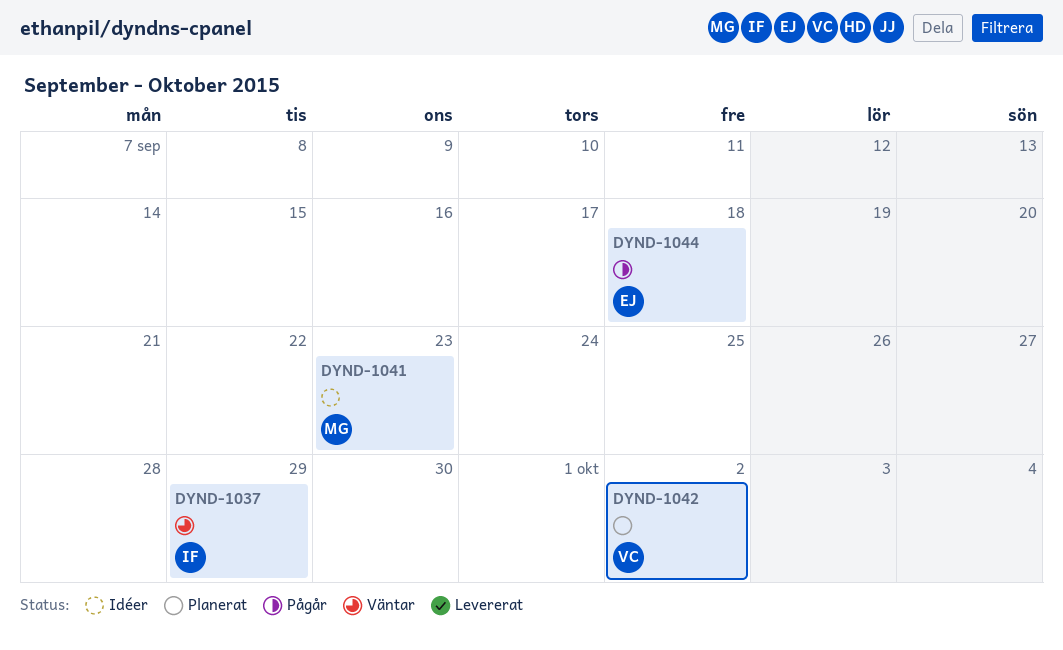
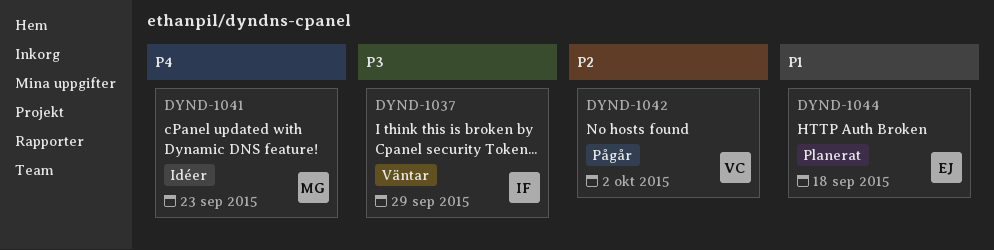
DYND-1042, status: Planerat -> Pågår
DYND-1044, status: Pågår -> Planerat

